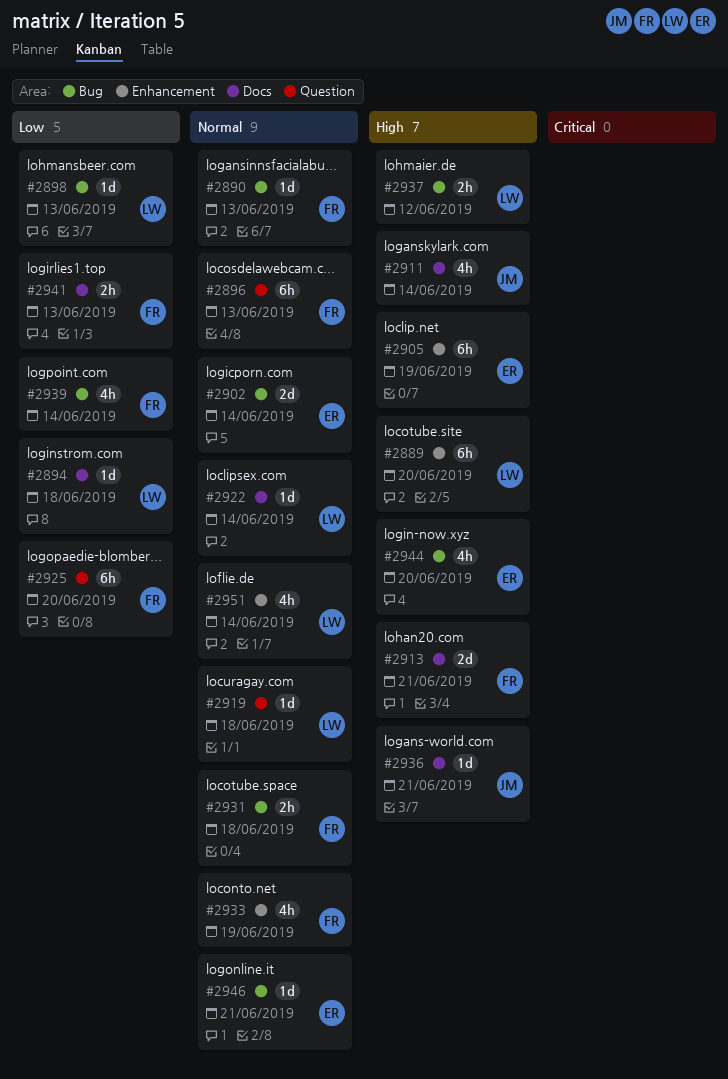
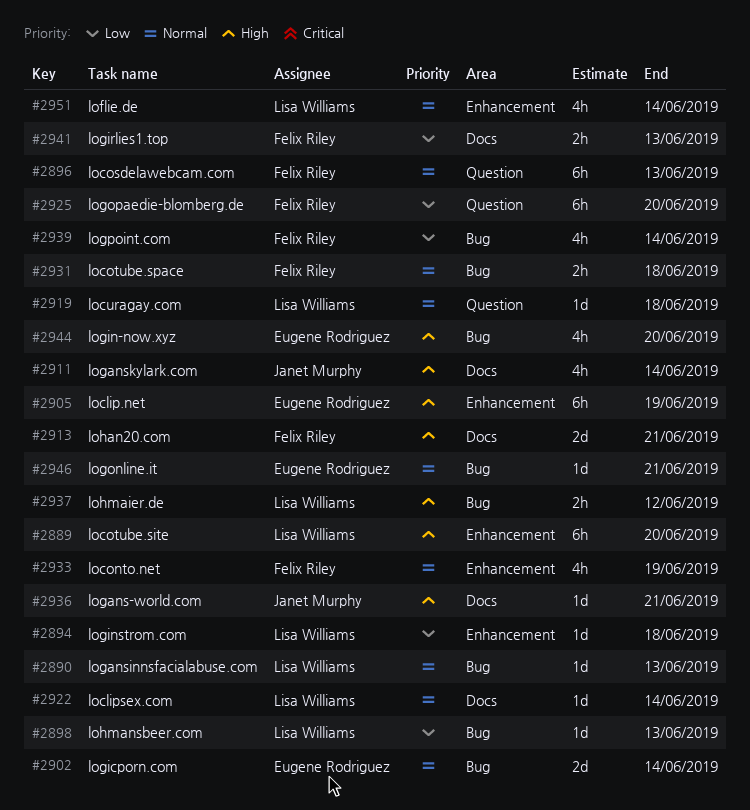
#2890, owner: Felix Riley -> Lisa Williams
#2894, label: Docs -> Enhancement

